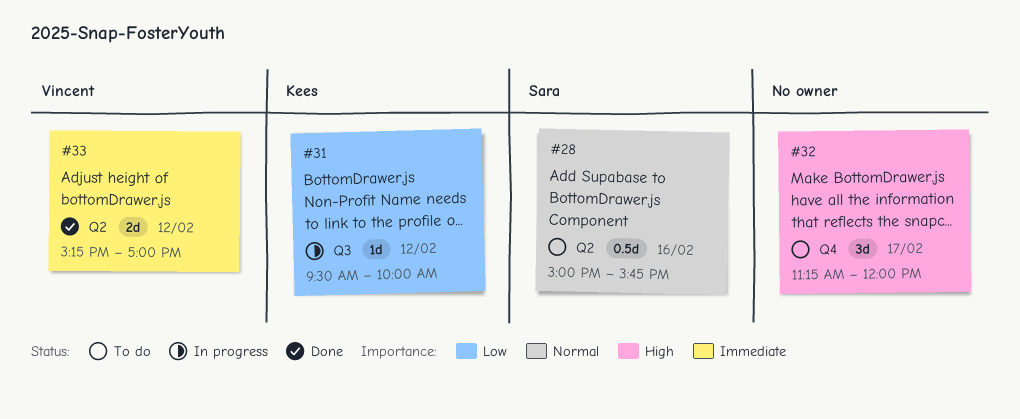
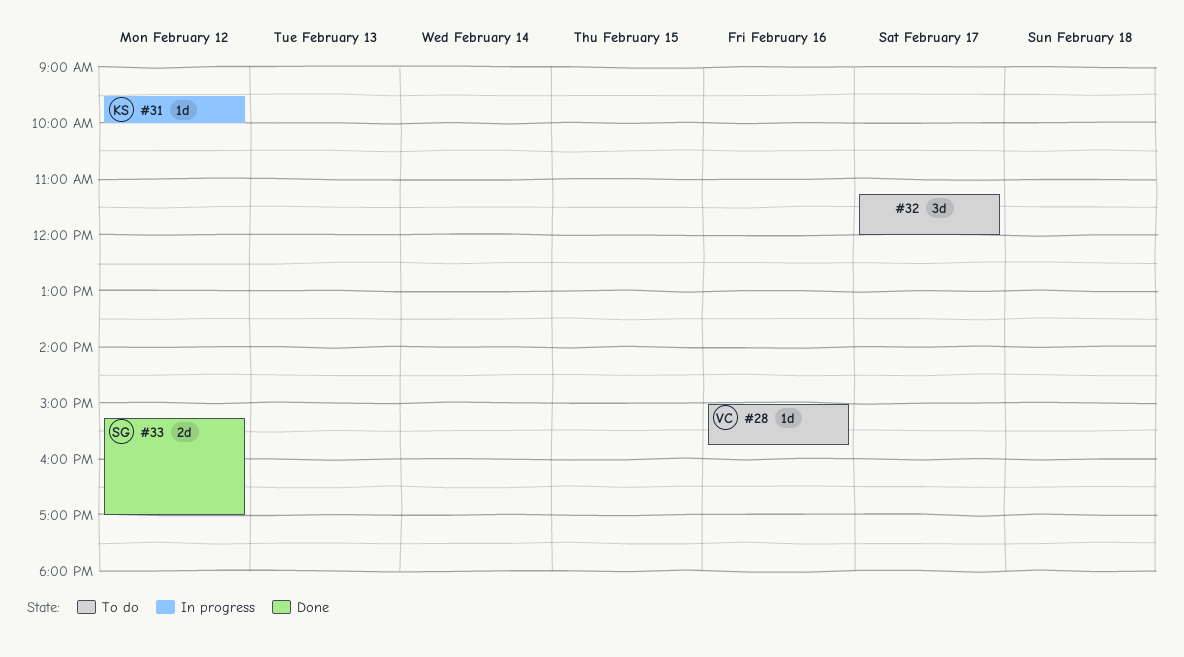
#28, owner: Sara -> Vincent
#28, estimate: 0.5d -> 1d
#33, owner: Vincent -> Sara

